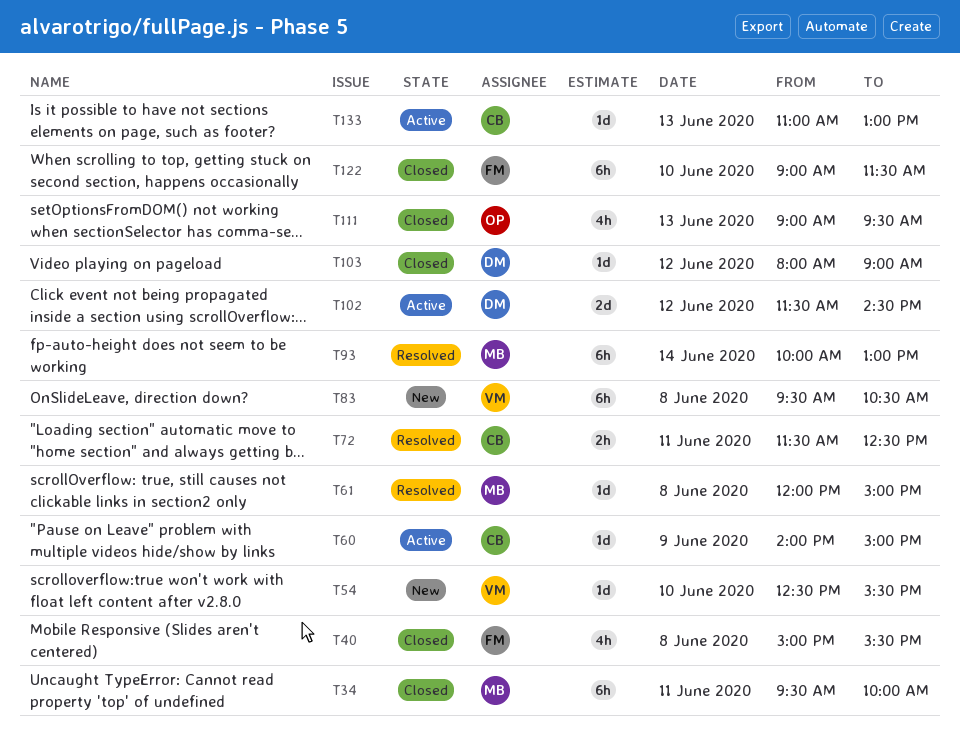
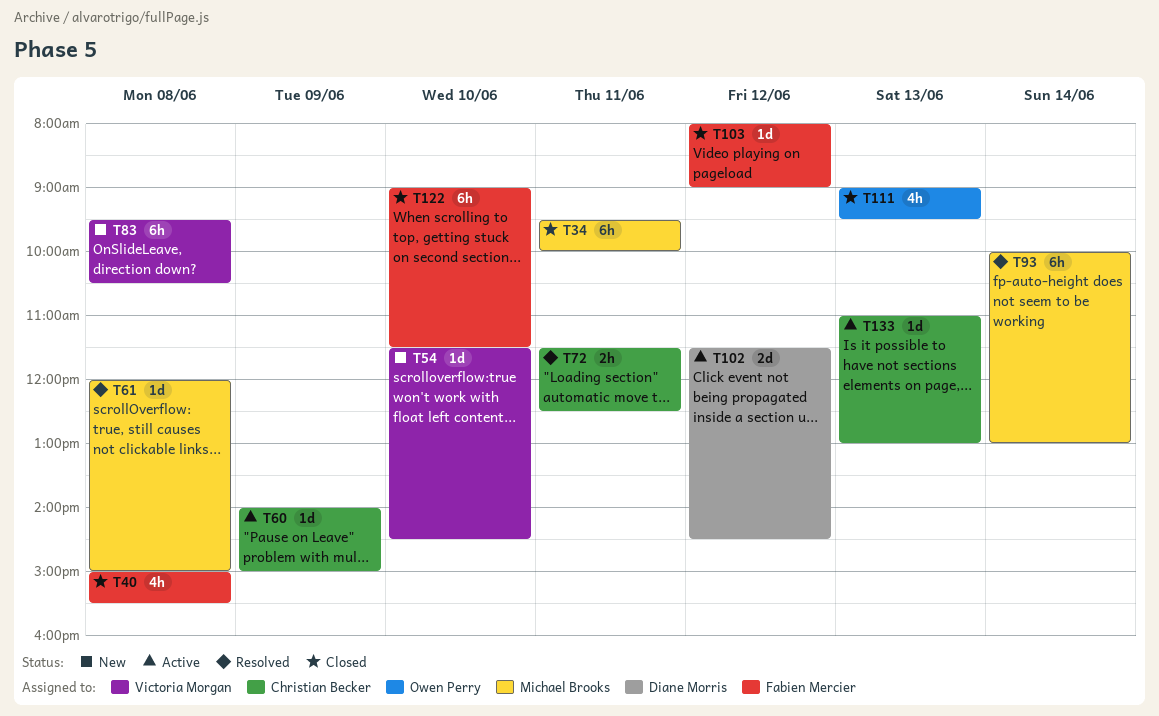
T54, begins: 12:30 -> 11:30
T54, ends: 15:30 -> 14:30
T103, owner: Diane Morris -> Fabien Mercier

